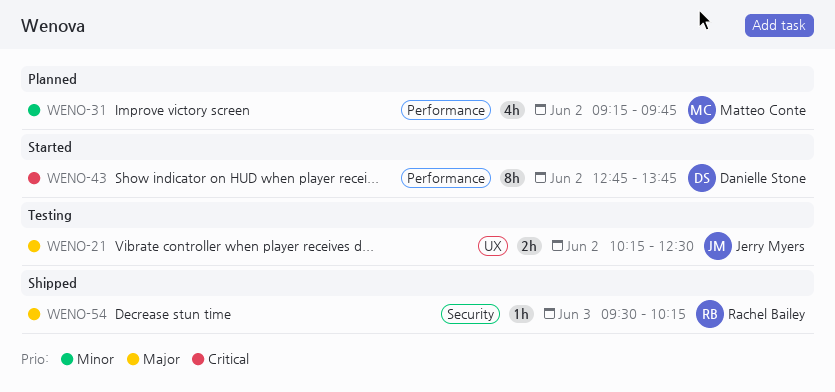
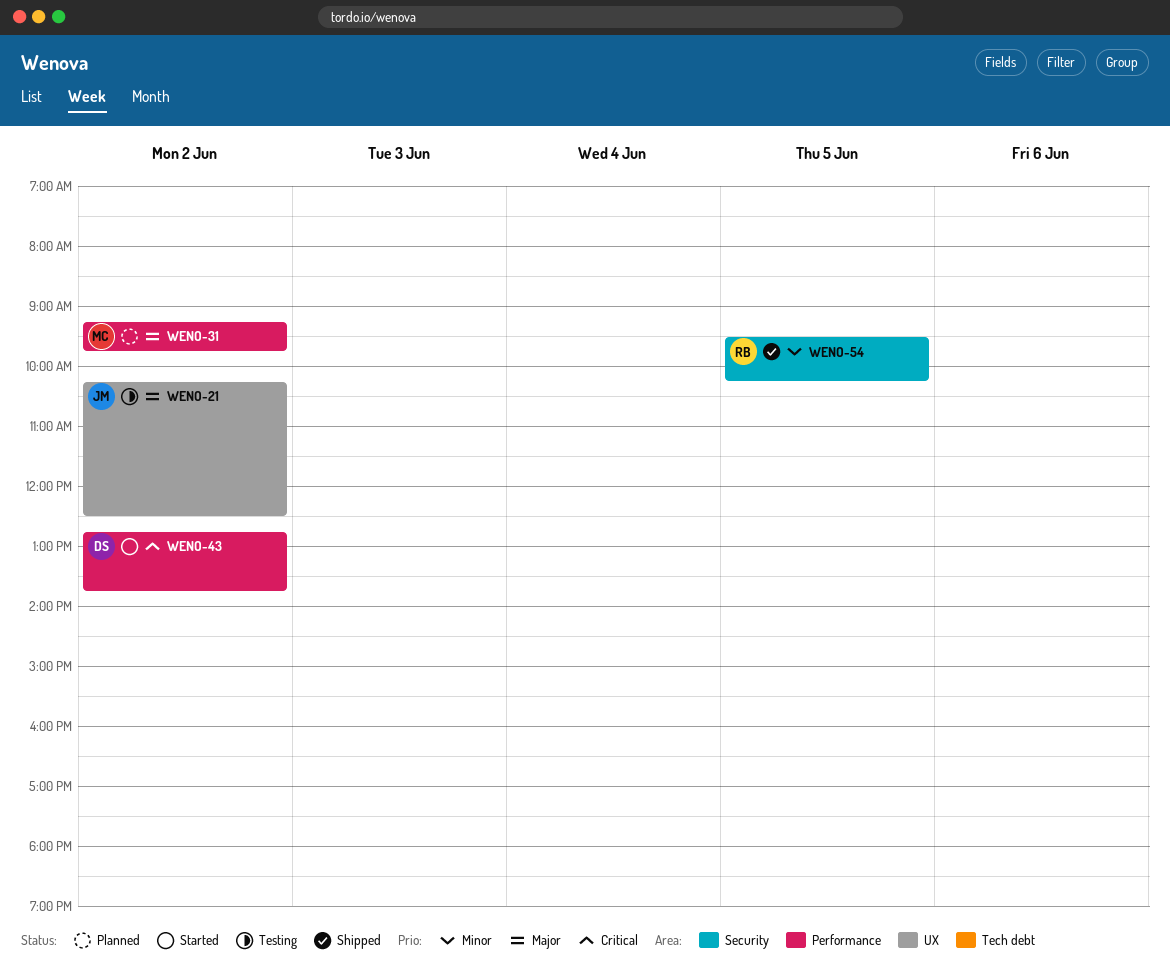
WENO-31, priority: Minor -> Major
WENO-54, priority: Major -> Minor
WENO-54, day: Jun 3 -> Jun 5

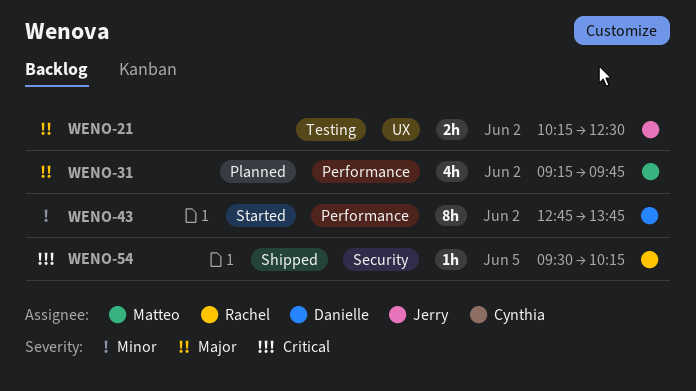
WENO-43, priority: Critical -> Minor
WENO-54, priority: Minor -> Critical

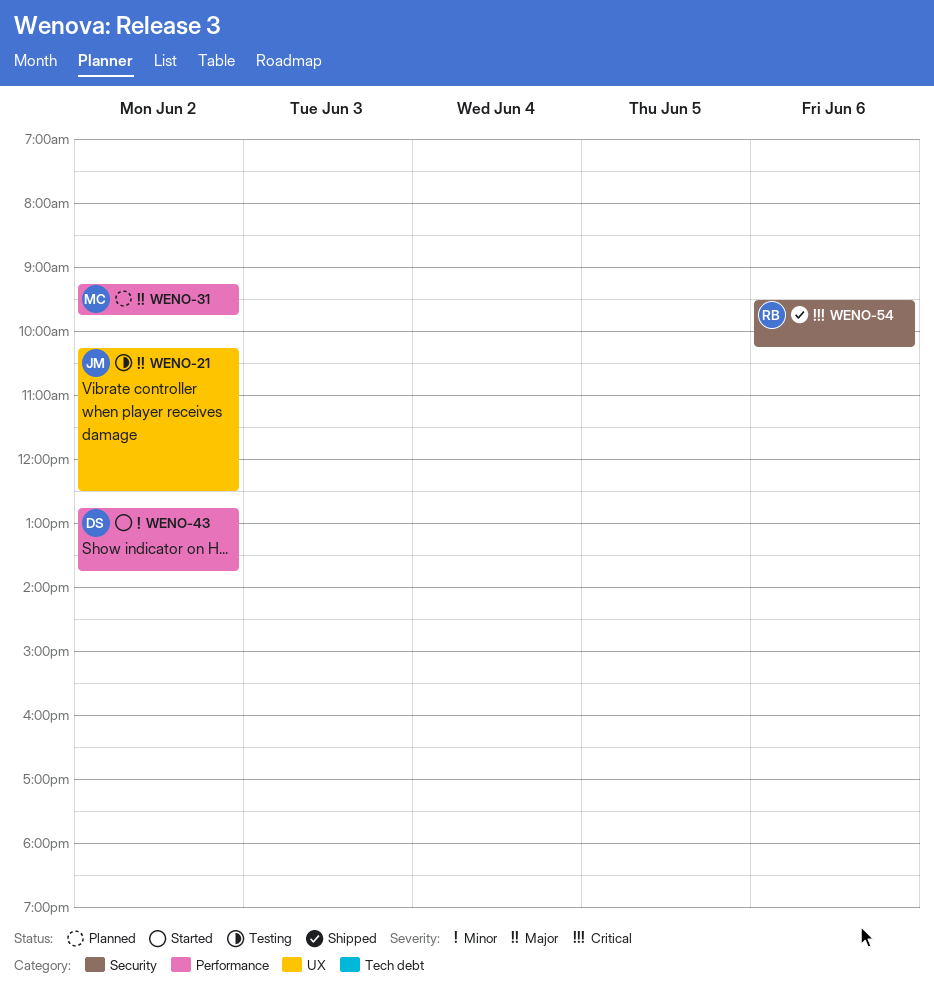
WENO-54, day: Jun 5 -> Jun 6

